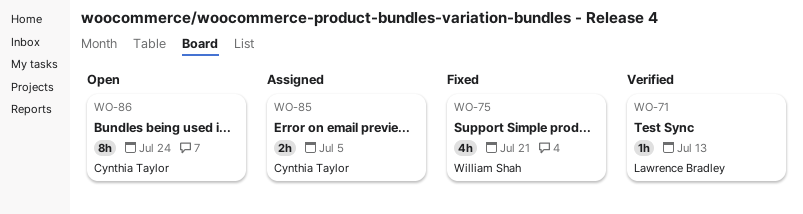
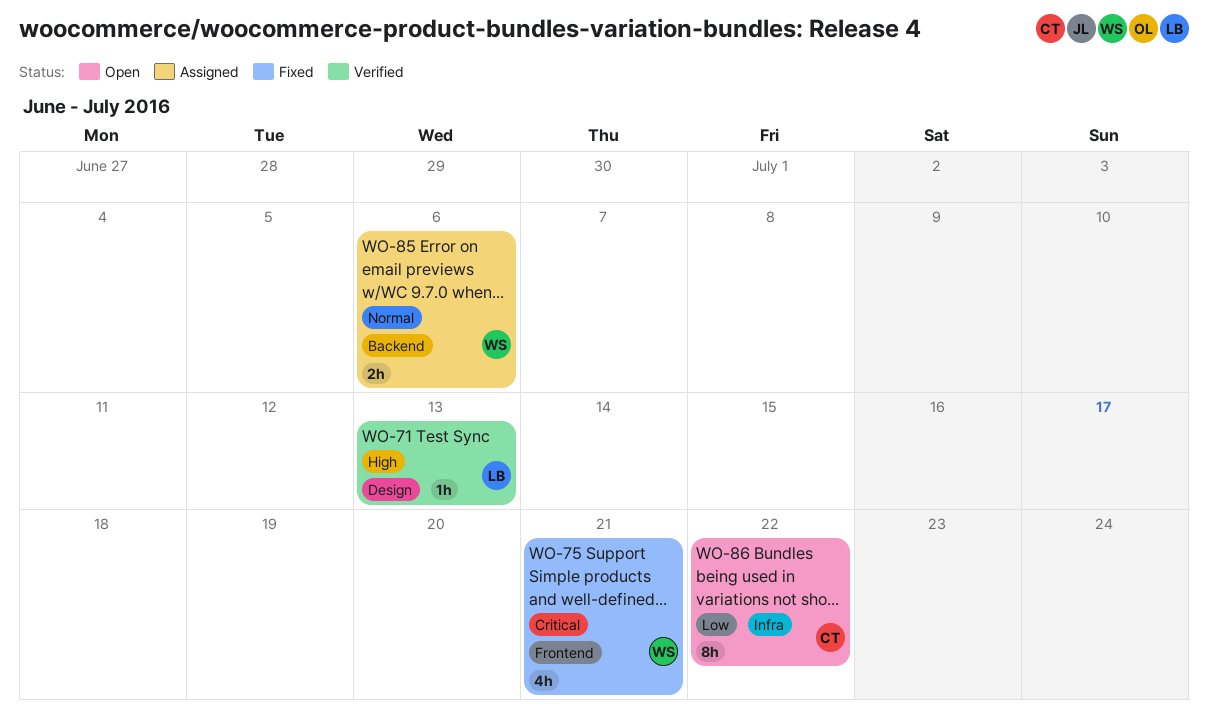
WO-85, owner: Cynthia Taylor -> William Shah
WO-85, due: Jul 5 -> Jul 6
WO-86, due: Jul 24 -> Jul 22

